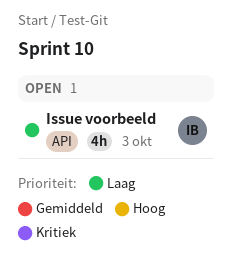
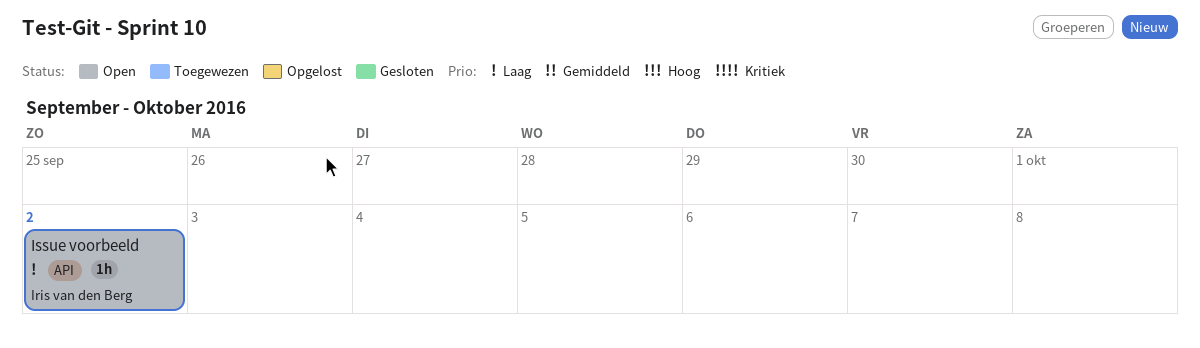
Issue voorbeeld, estimate: 4h -> 1h
Issue voorbeeld, due: Oct 3 -> Oct 2

